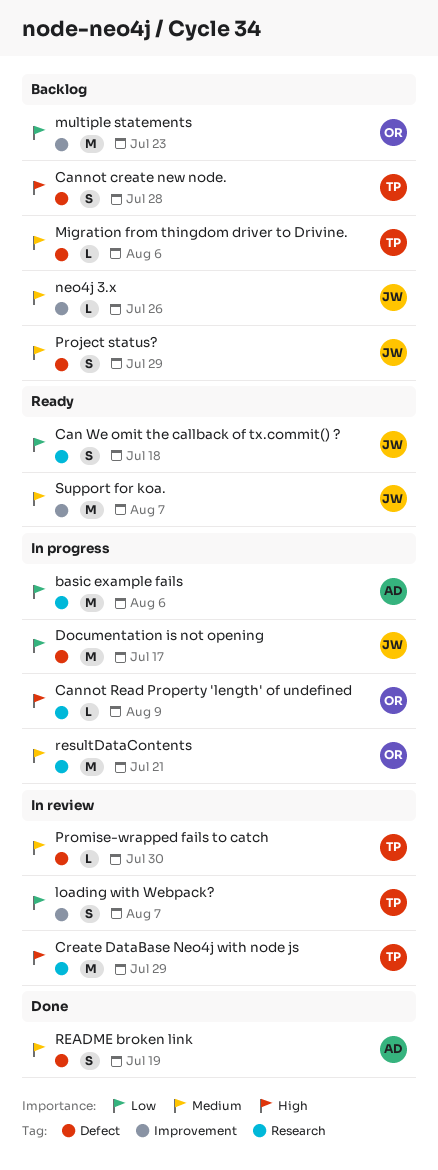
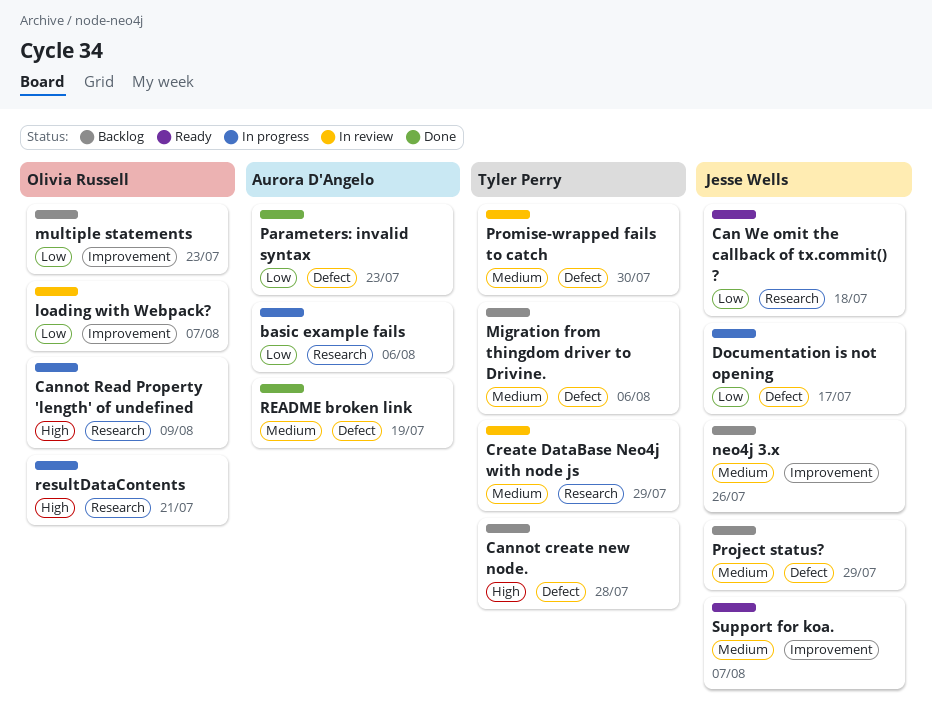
Create DataBase Neo4j with node js, priority: High -> Medium
loading with Webpack?, owner: Tyler Perry -> Olivia Russell
Parameters: invalid syntax: none -> present
resultDataContents, priority: Medium -> High

